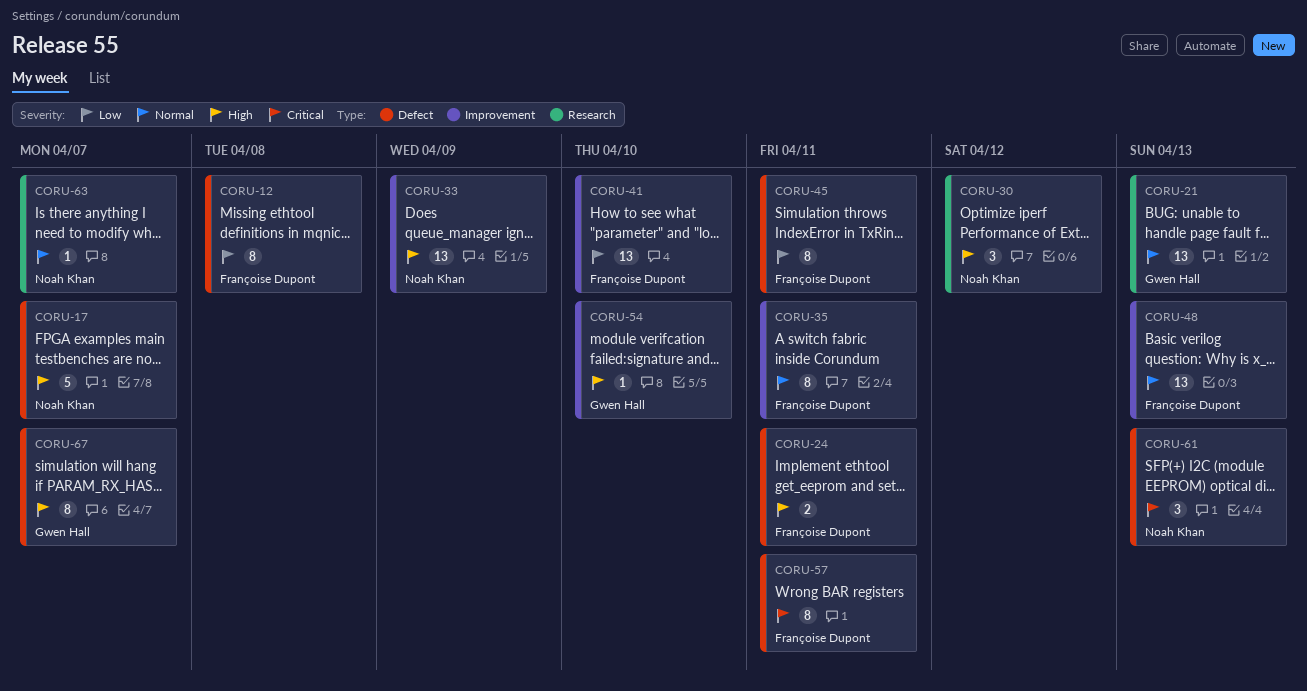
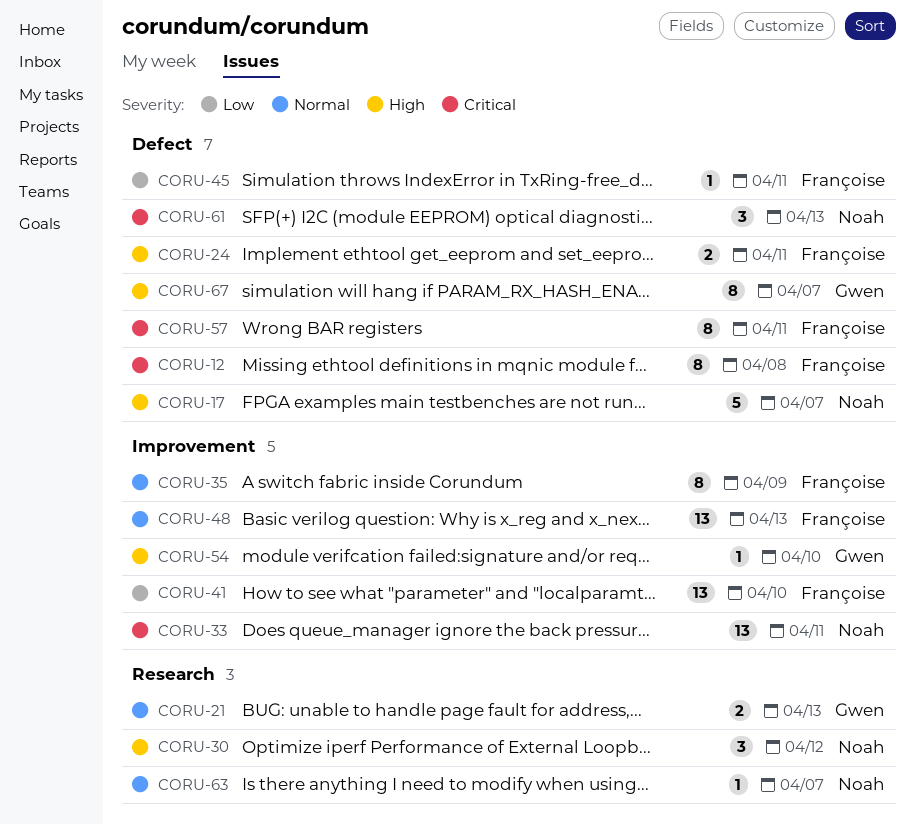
CORU-12, priority: Low -> Critical
CORU-21, estimate: 13 -> 2
CORU-33, priority: High -> Critical
CORU-33, due: Apr 9 -> Apr 11
CORU-35, due: Apr 11 -> Apr 9
CORU-45, estimate: 8 -> 1

